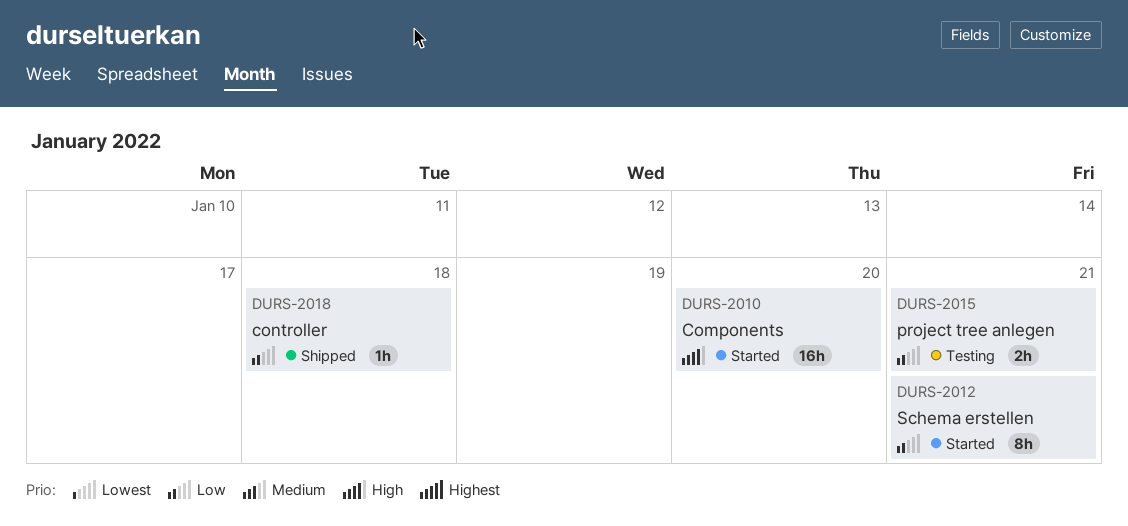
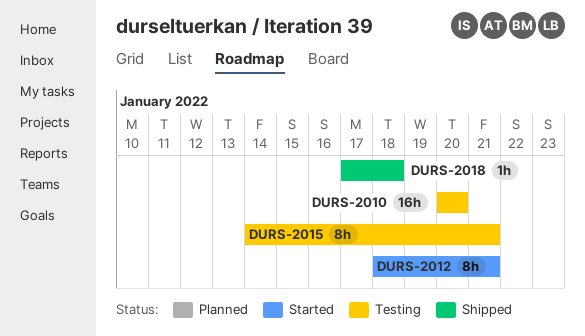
DURS-2010, status: Started -> Testing
DURS-2015, estimate: 2h -> 8h

